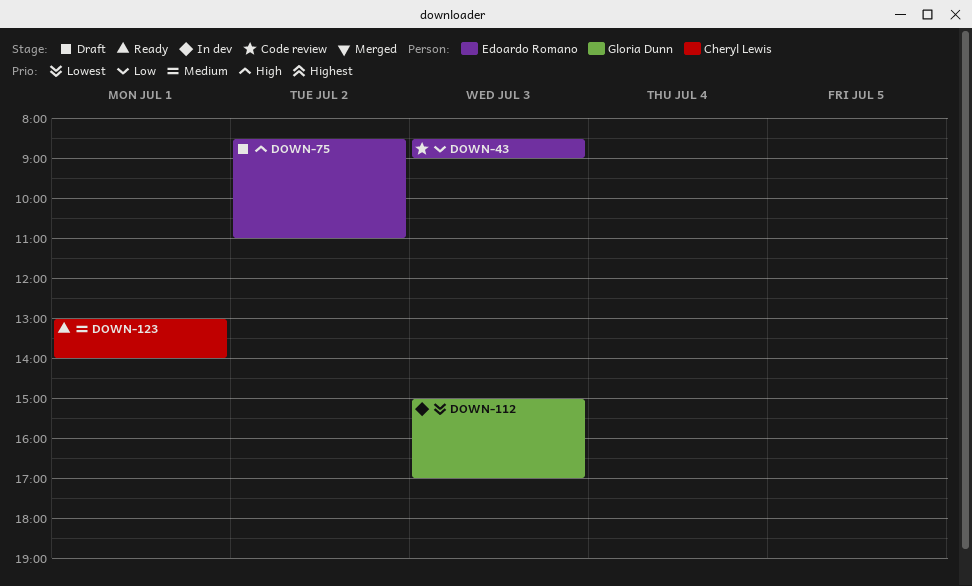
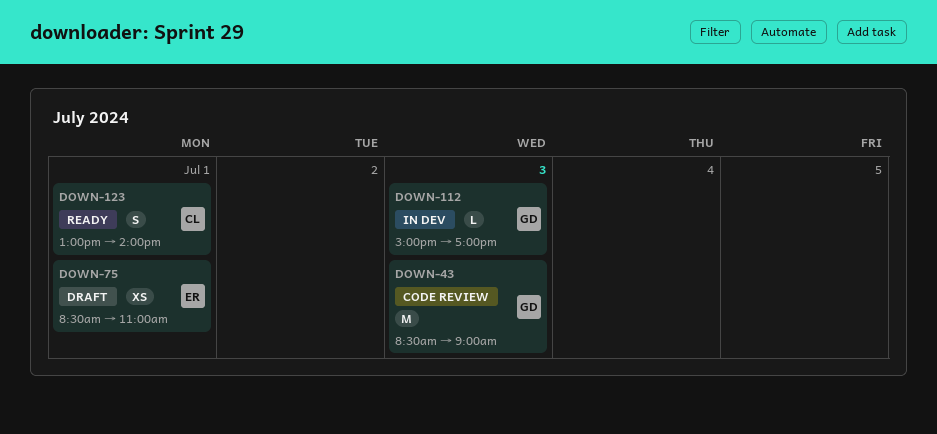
DOWN-43, owner: Edoardo Romano -> Gloria Dunn
DOWN-75, day: Jul 2 -> Jul 1

